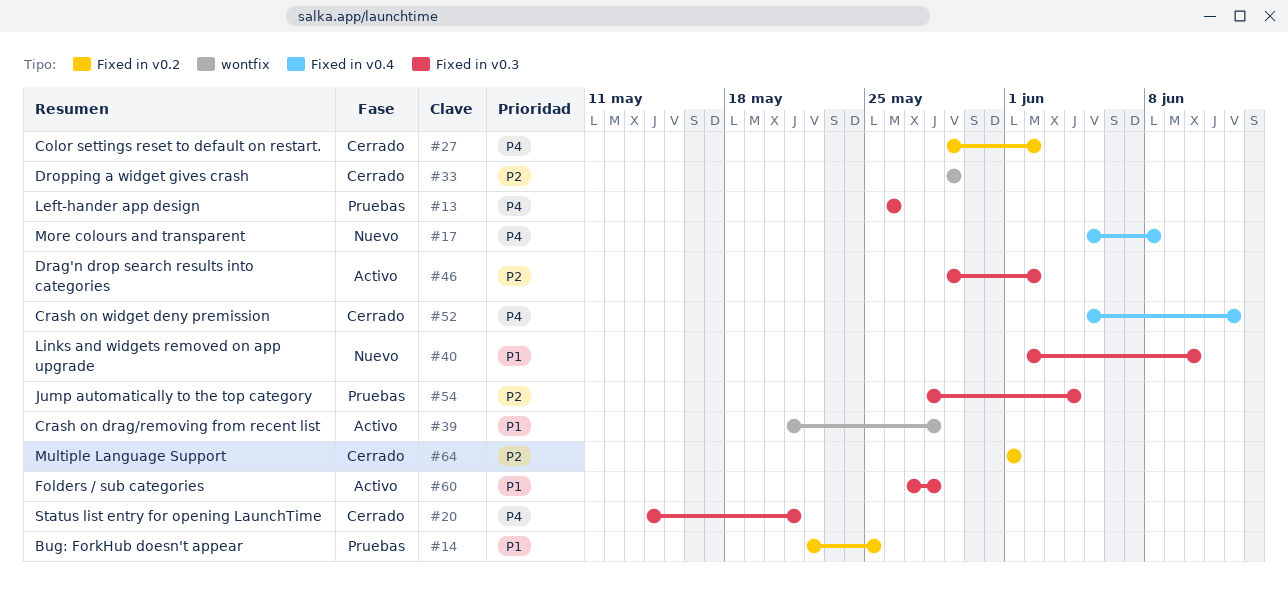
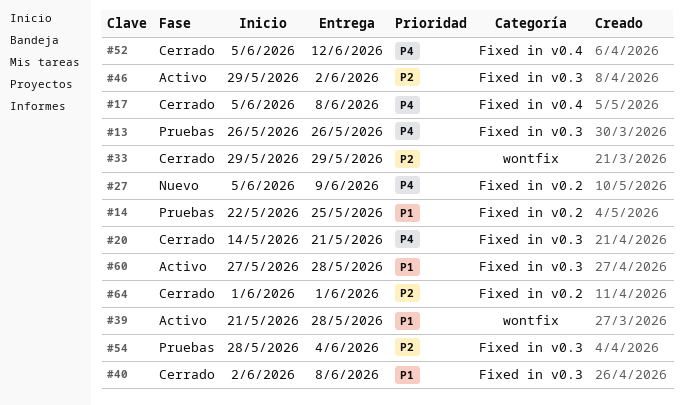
#17, status: Nuevo -> Cerrado
#27, status: Cerrado -> Nuevo
#27, start: May 29 -> Jun 5
#27, due: Jun 2 -> Jun 9
#40, status: Nuevo -> Cerrado
#40, due: Jun 10 -> Jun 8

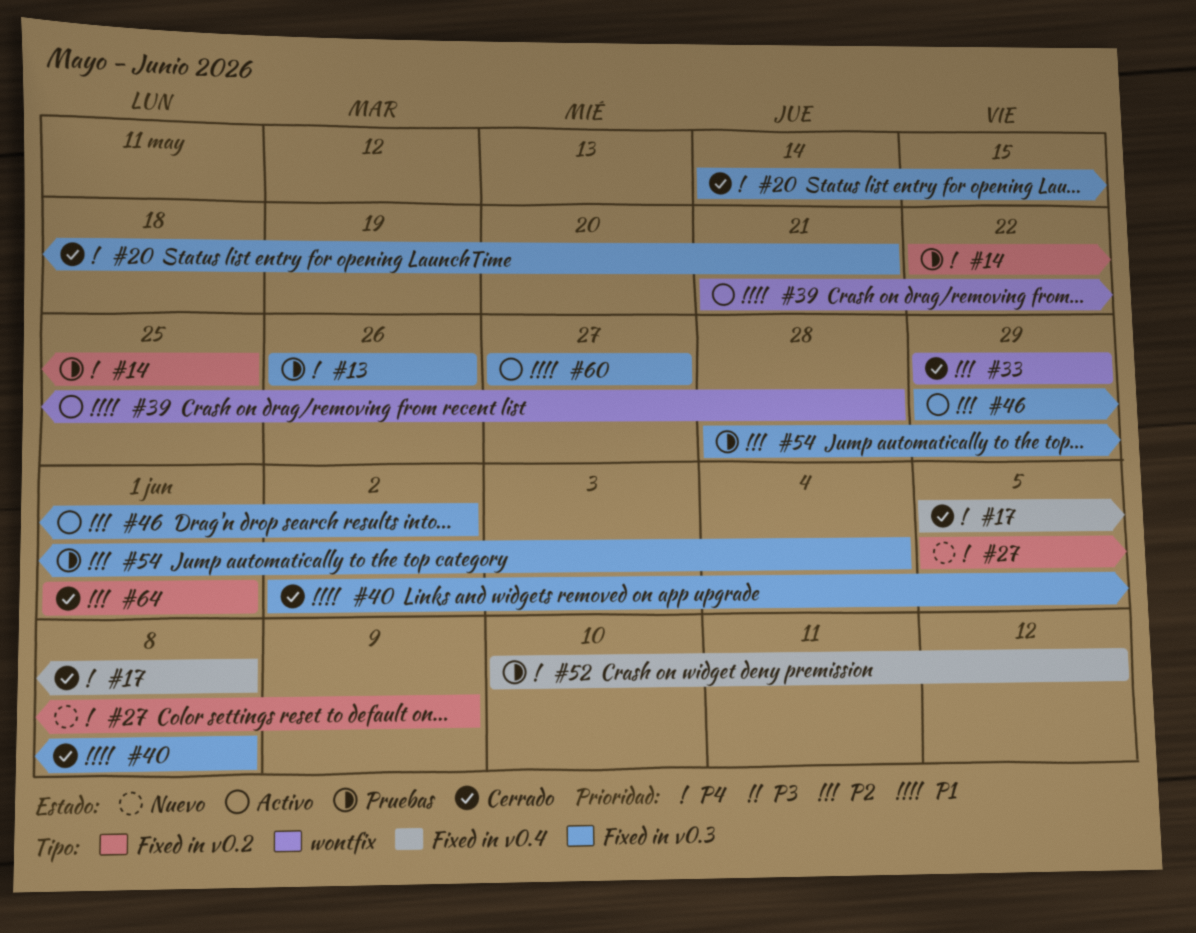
#14, priority: P1 -> P4
#52, status: Cerrado -> Pruebas
#52, start: Jun 5 -> Jun 10
#60, due: May 28 -> May 27

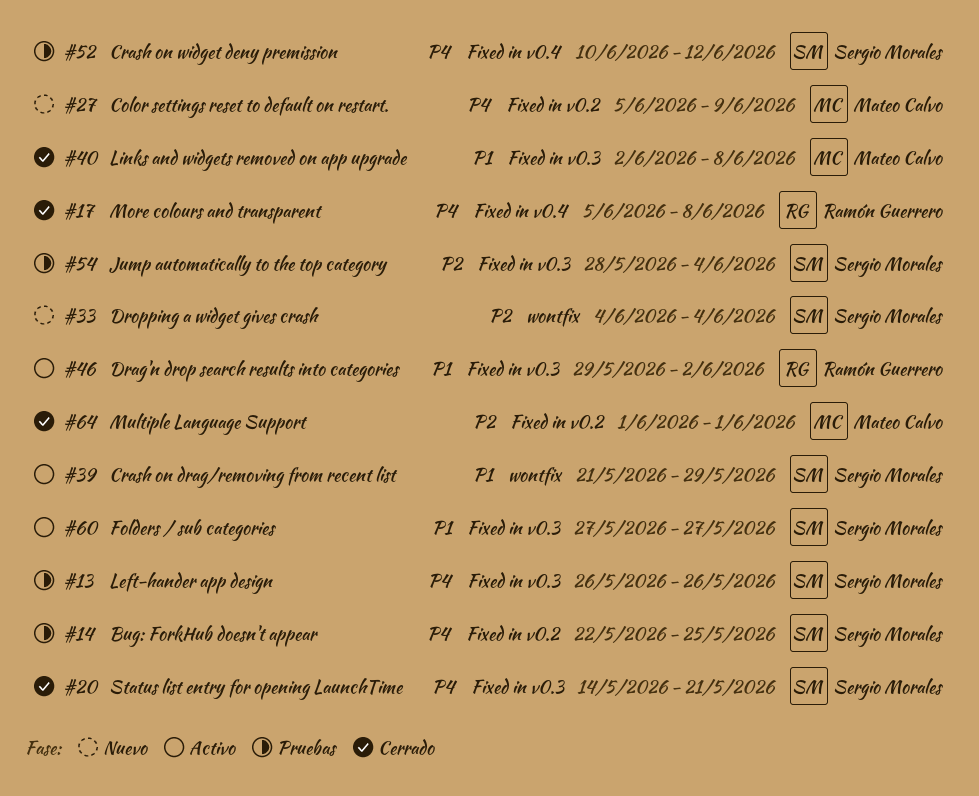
#33, status: Cerrado -> Nuevo
#33, start: May 29 -> Jun 4
#33, due: May 29 -> Jun 4
#39, due: May 28 -> May 29
#46, priority: P2 -> P1

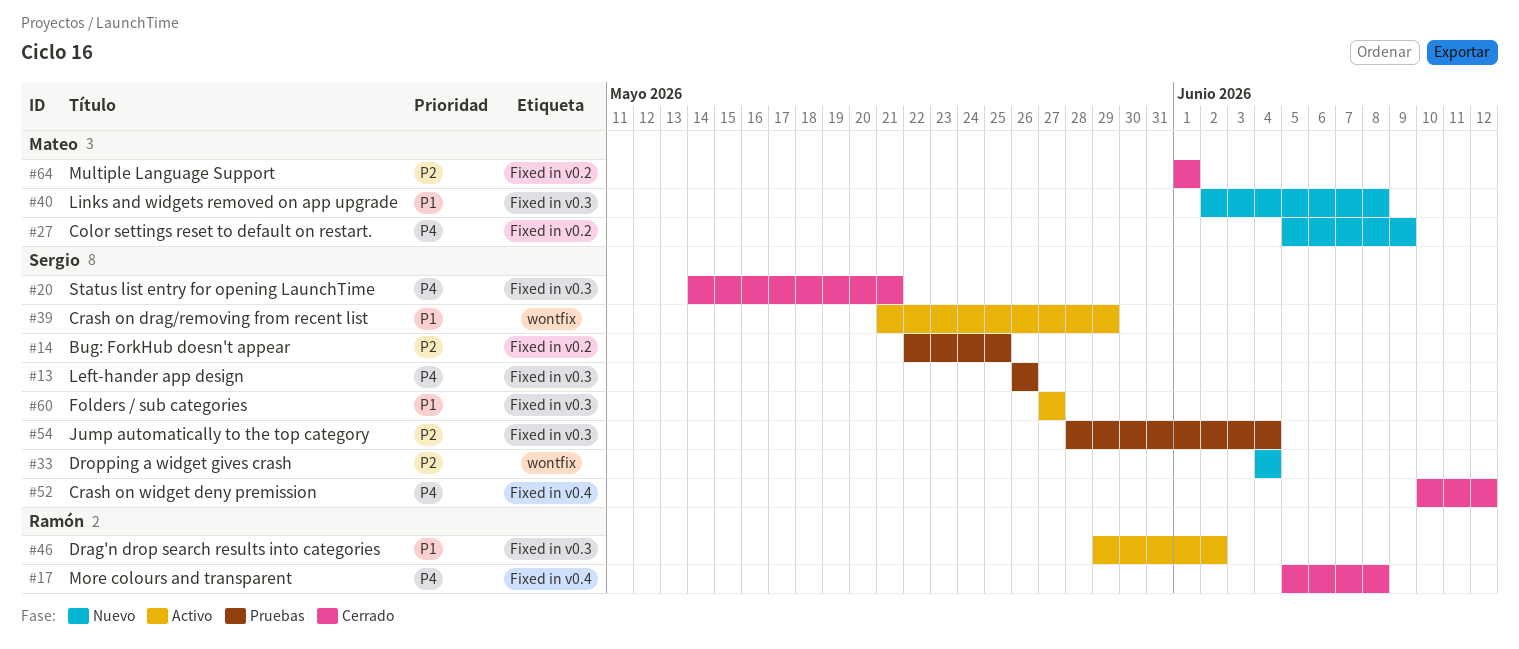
#14, priority: P4 -> P2
#40, status: Cerrado -> Nuevo
#52, status: Pruebas -> Cerrado

